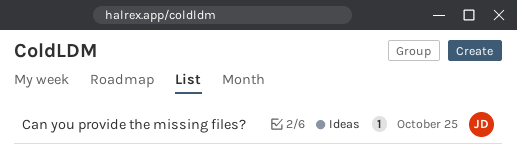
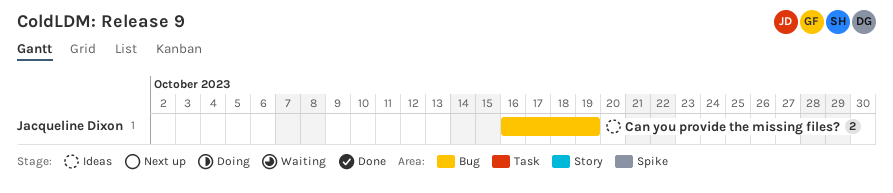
Can you provide the missing files?, estimate: 1 -> 2
Can you provide the missing files?, due: Oct 25 -> Oct 19

